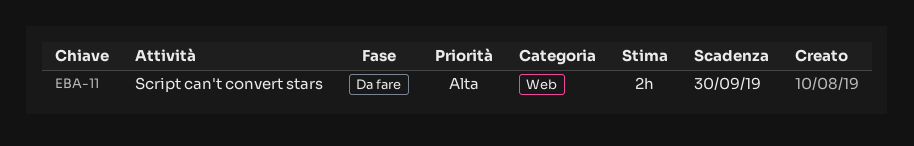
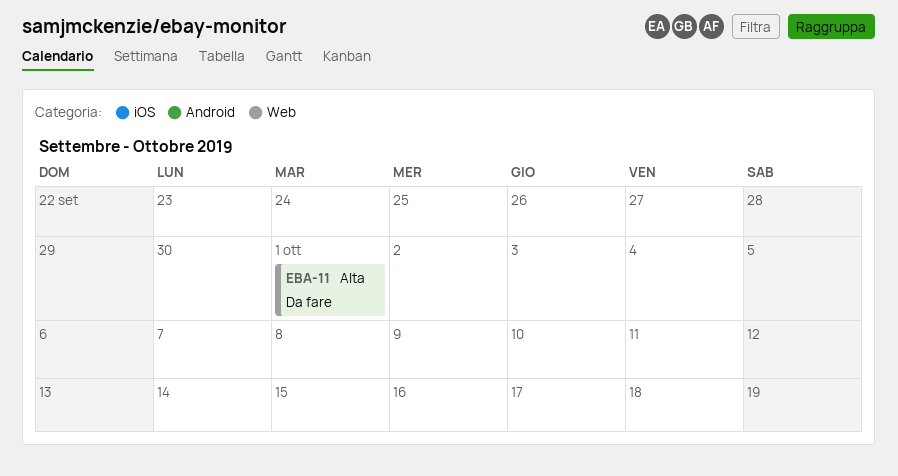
EBA-11, due: Sep 30 -> Oct 1

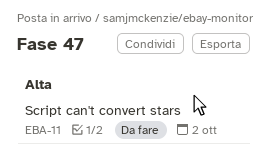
EBA-11, due: Oct 1 -> Oct 2

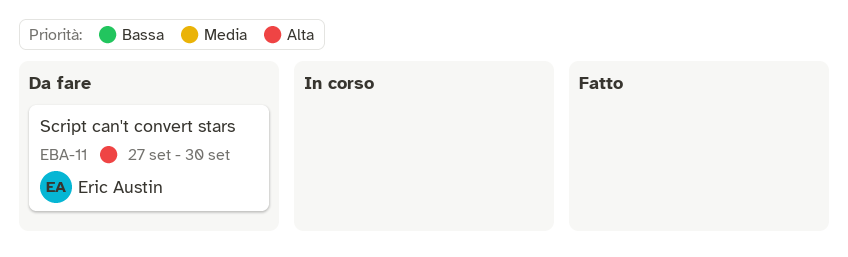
EBA-11, due: Oct 2 -> Sep 30

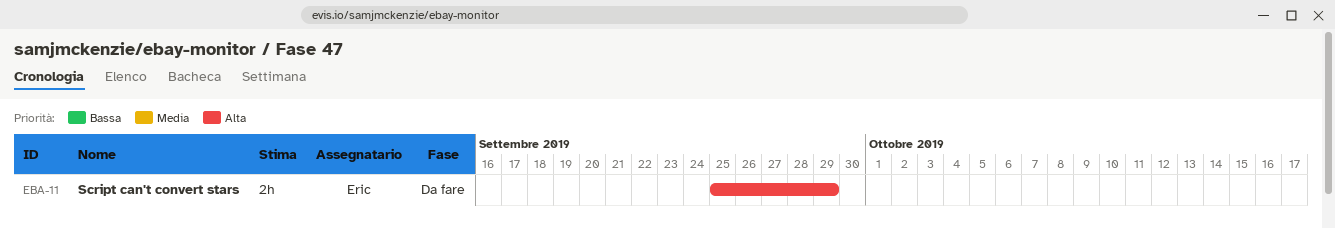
EBA-11, start: Sep 27 -> Sep 25
EBA-11, due: Sep 30 -> Sep 29

